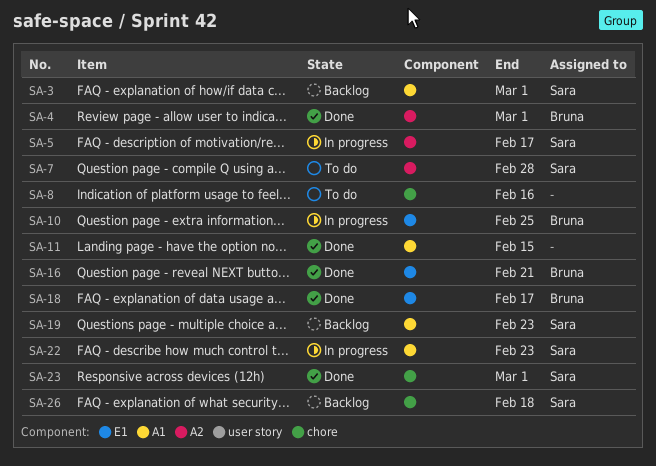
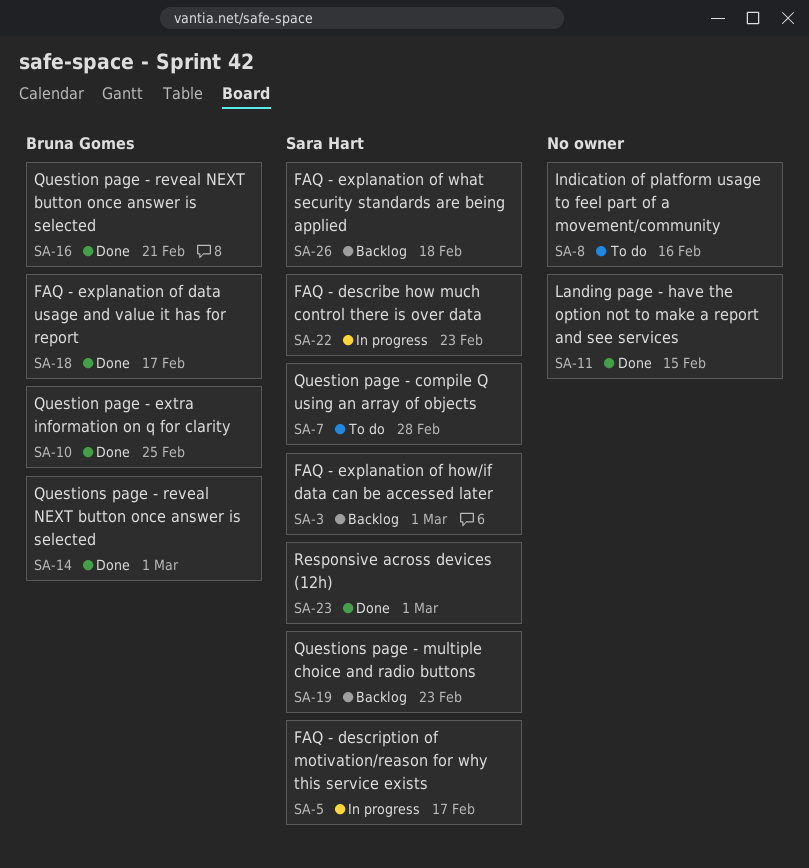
SA-4: present -> none
SA-10, status: In progress -> Done
SA-14: none -> present

